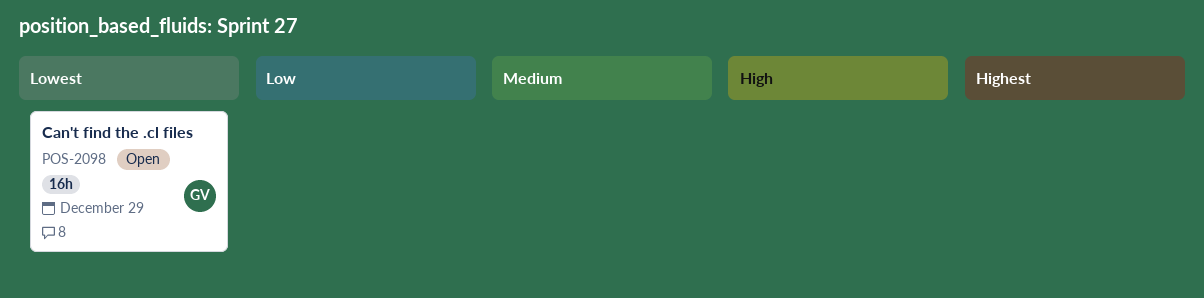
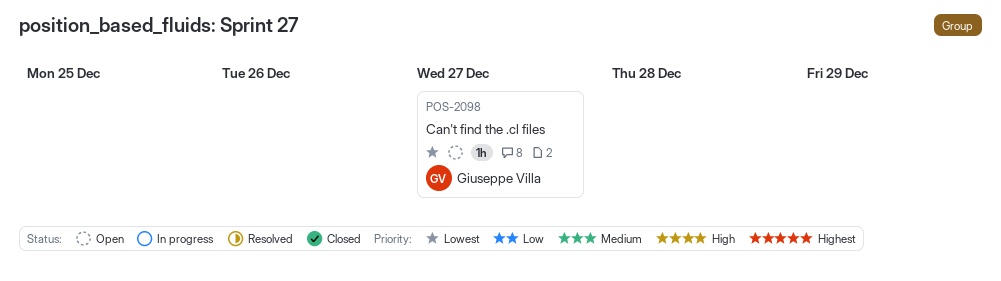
POS-2098, estimate: 16h -> 1h
POS-2098, due: Dec 29 -> Dec 27

